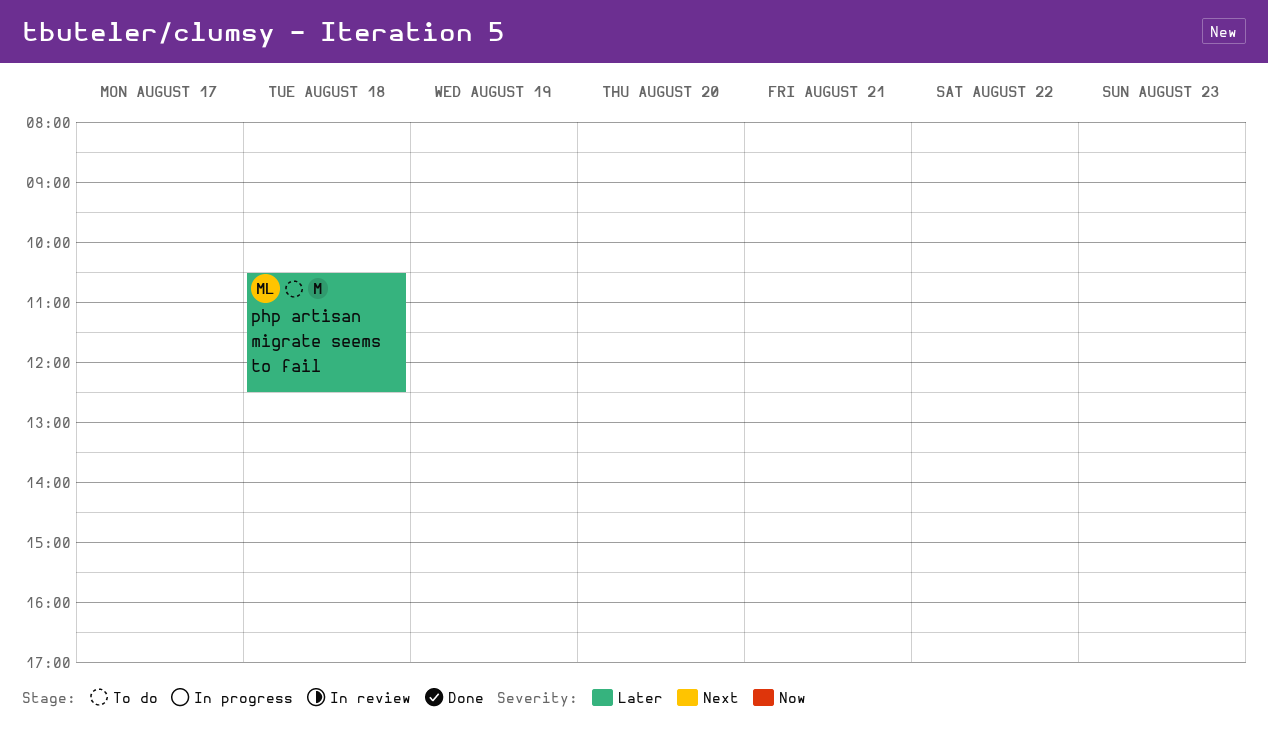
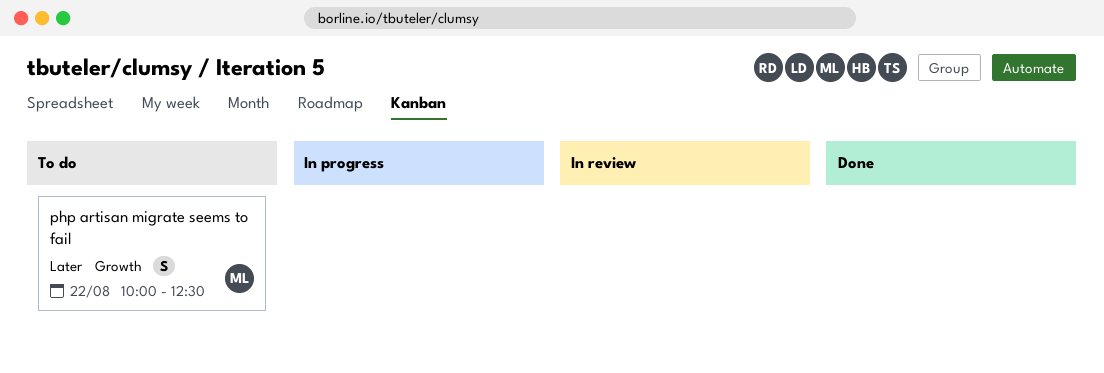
php artisan migrate seems to fail, estimate: M -> S
php artisan migrate seems to fail, day: Aug 18 -> Aug 22
php artisan migrate seems to fail, begins: 10:30 -> 10:00

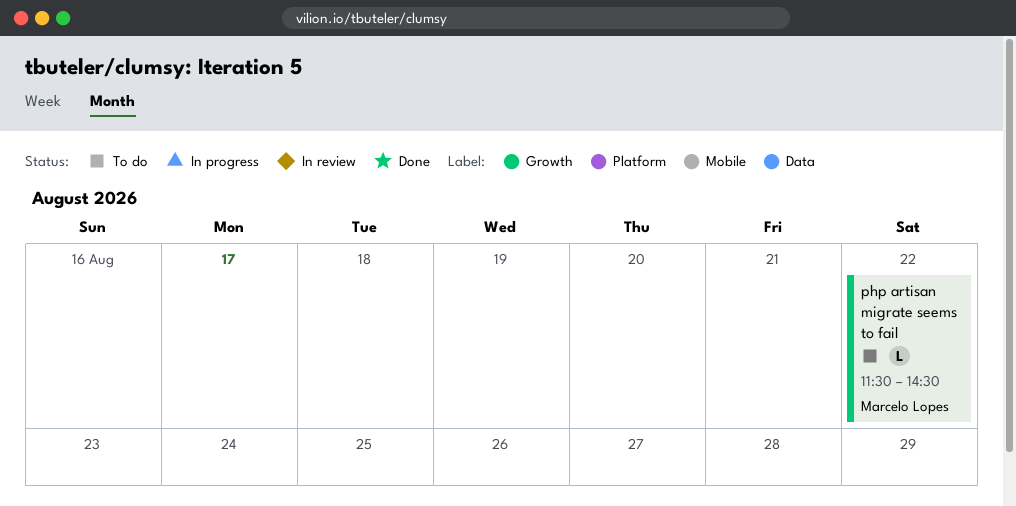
php artisan migrate seems to fail, estimate: S -> L
php artisan migrate seems to fail, begins: 10:00 -> 11:30
php artisan migrate seems to fail, ends: 12:30 -> 14:30

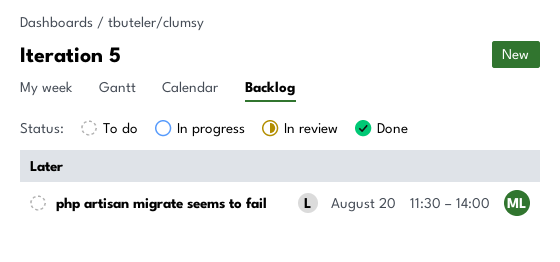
php artisan migrate seems to fail, day: Aug 22 -> Aug 20
php artisan migrate seems to fail, ends: 14:30 -> 14:00

